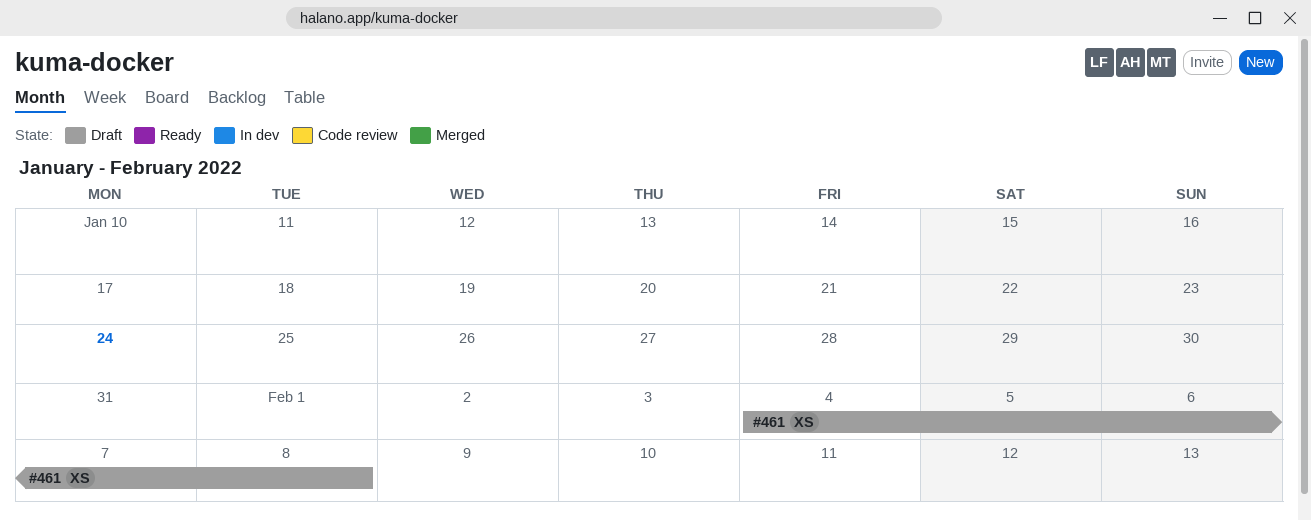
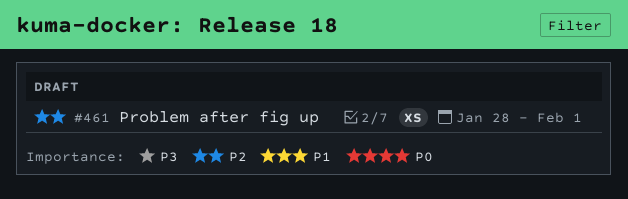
#461, start: Feb 4 -> Jan 28
#461, due: Feb 8 -> Feb 1

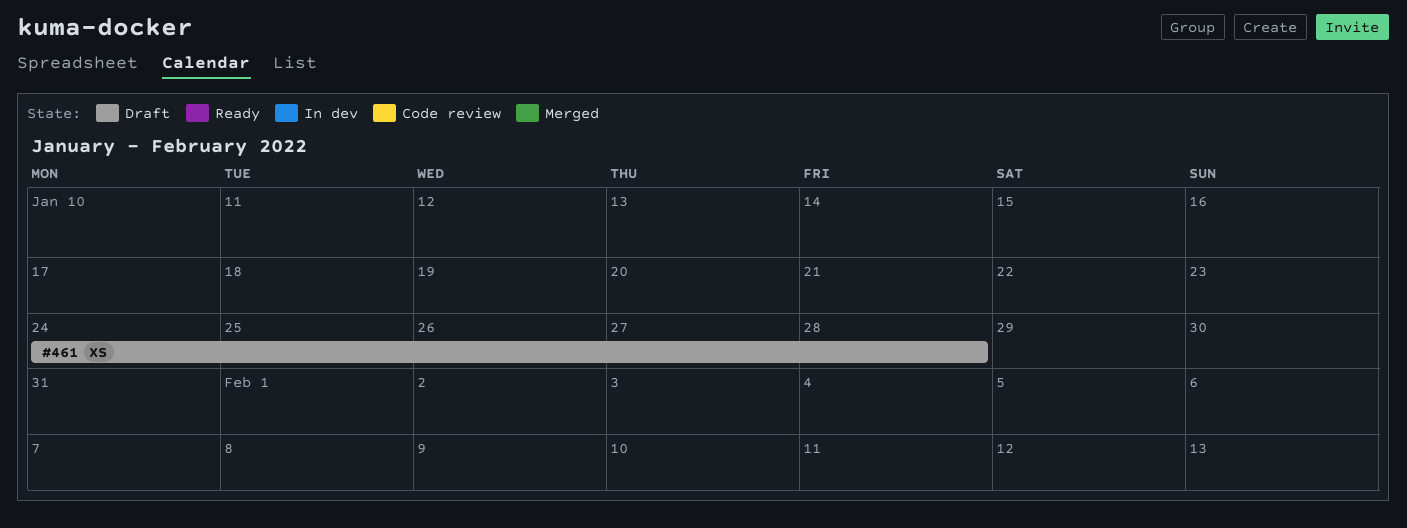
#461, start: Jan 28 -> Jan 24
#461, due: Feb 1 -> Jan 28

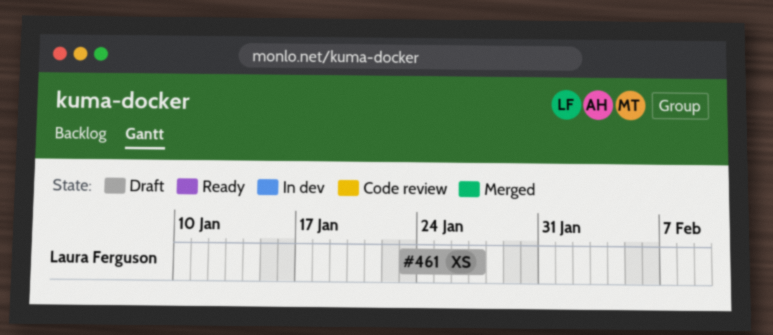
#461, start: Jan 24 -> Jan 23
#461, due: Jan 28 -> Jan 27

